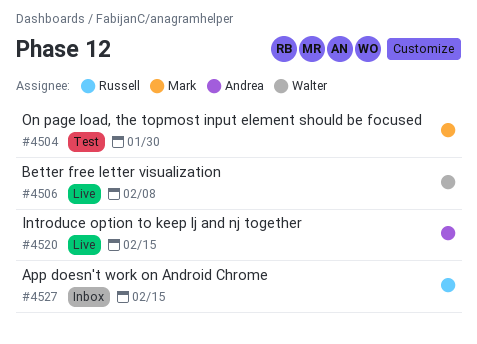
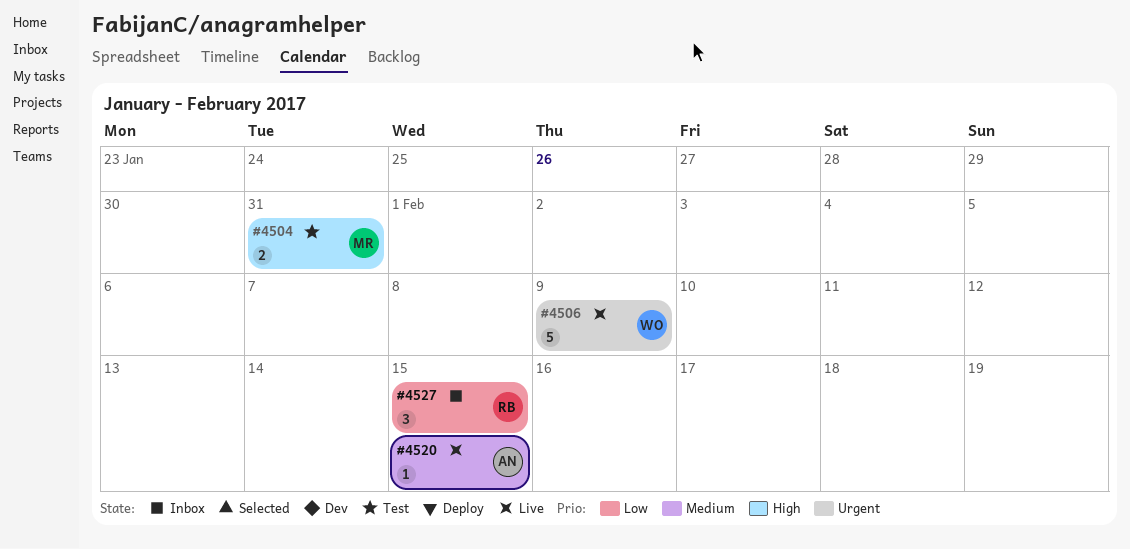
#4504, due: Jan 30 -> Jan 31
#4506, due: Feb 8 -> Feb 9

